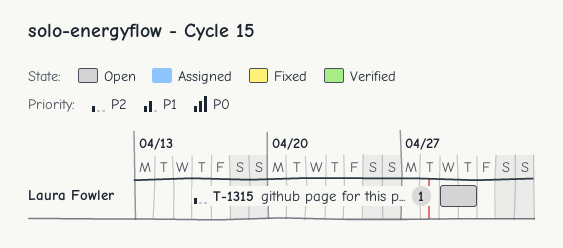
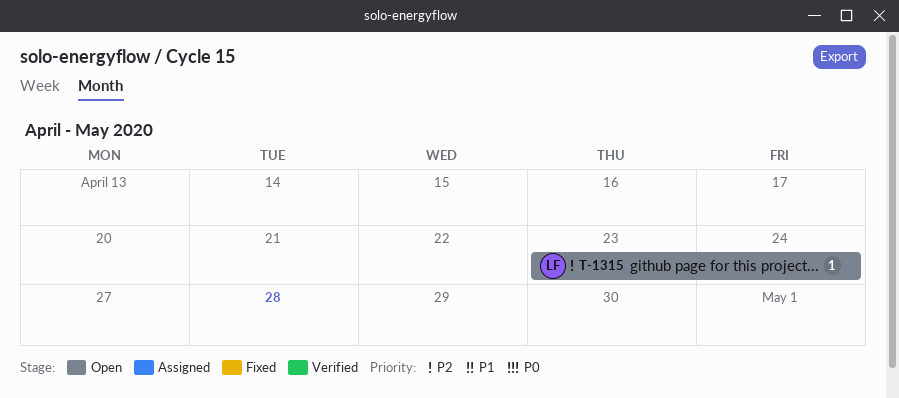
T-1315, start: Apr 29 -> Apr 23
T-1315, due: Apr 30 -> Apr 24

